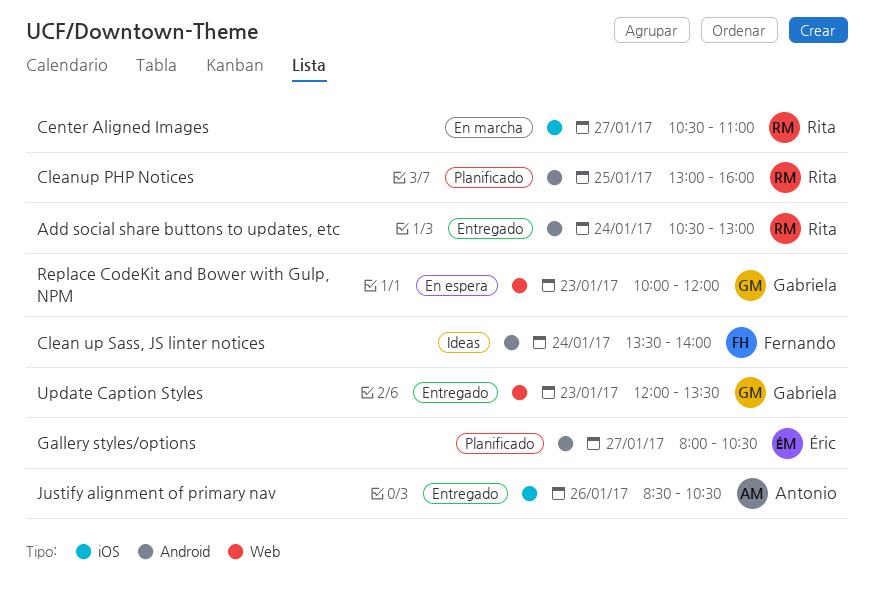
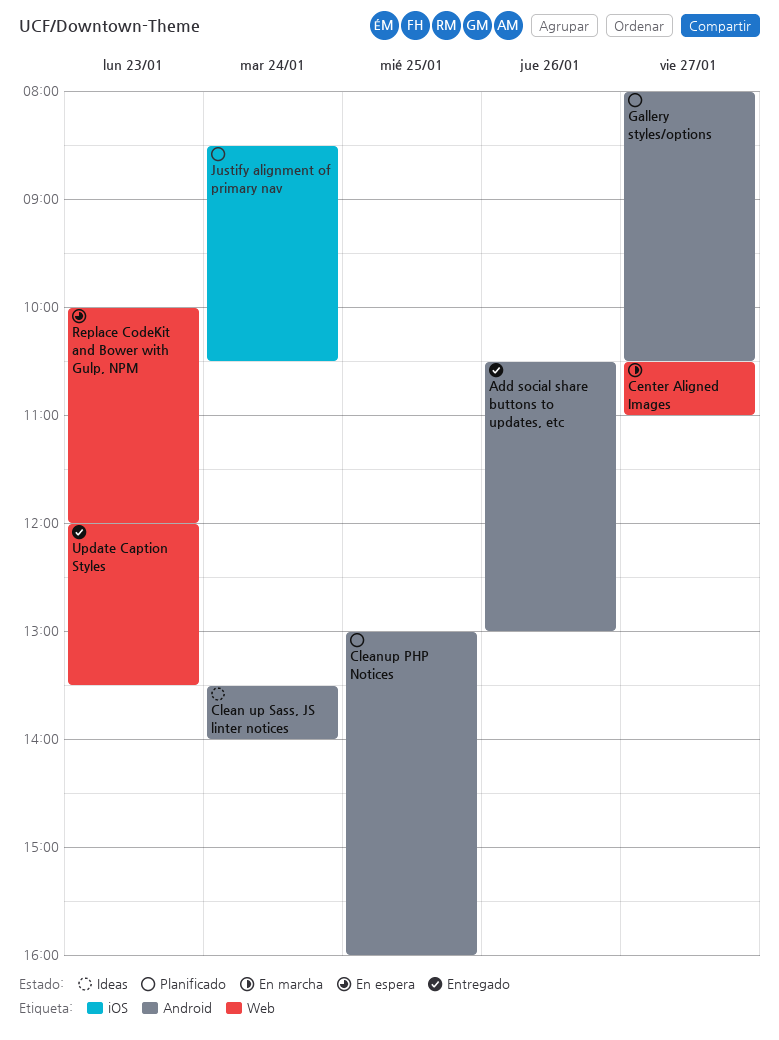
Add social share buttons to updates, etc, day: Jan 24 -> Jan 26
Center Aligned Images, label: iOS -> Web
Justify alignment of primary nav, status: Entregado -> Planificado
Justify alignment of primary nav, day: Jan 26 -> Jan 24

